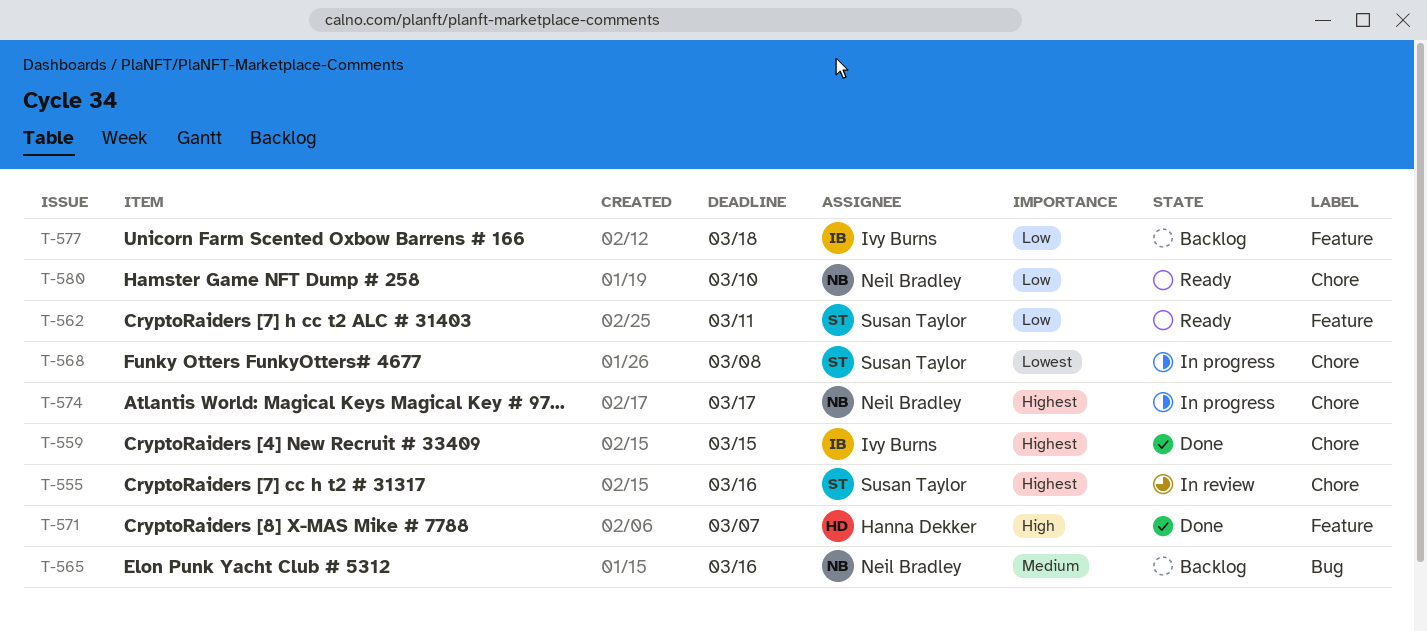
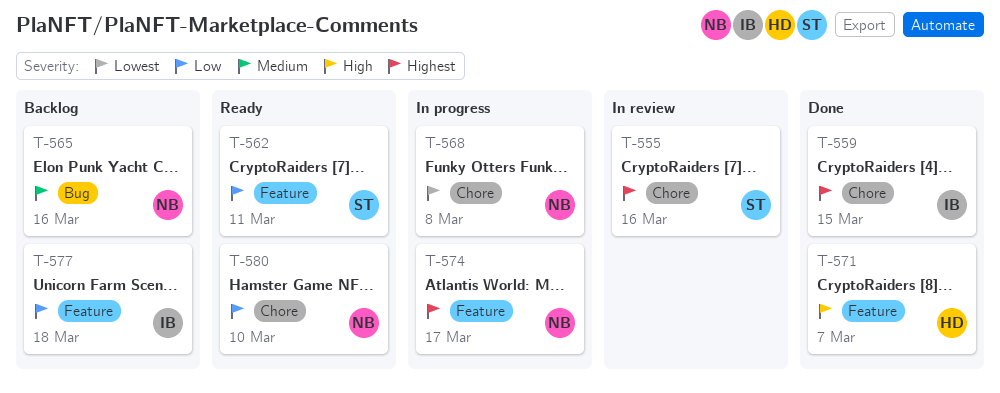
T-568, owner: Susan Taylor -> Neil Bradley
T-574, label: Chore -> Feature

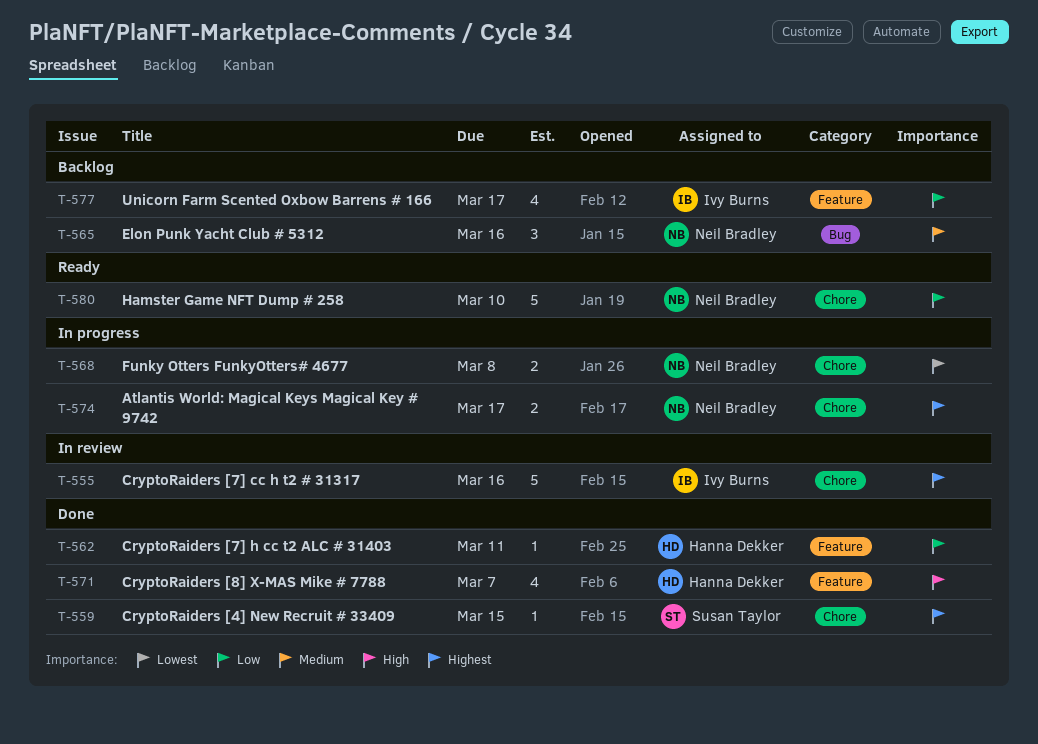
T-555, owner: Susan Taylor -> Ivy Burns
T-559, owner: Ivy Burns -> Susan Taylor
T-562, status: Ready -> Done
T-562, owner: Susan Taylor -> Hanna Dekker
T-574, label: Feature -> Chore
T-577, due: Mar 18 -> Mar 17

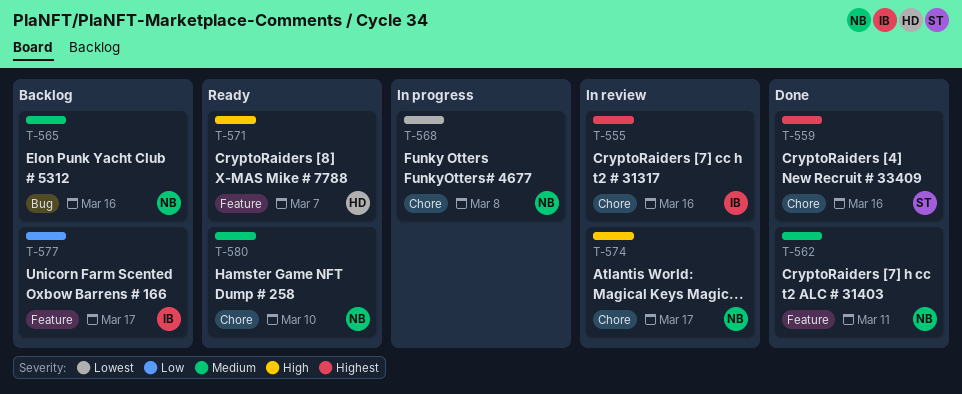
T-559, due: Mar 15 -> Mar 16
T-562, owner: Hanna Dekker -> Neil Bradley
T-562, priority: Low -> Medium
T-571, status: Done -> Ready
T-574, status: In progress -> In review
T-574, priority: Highest -> High
T-580, priority: Low -> Medium

